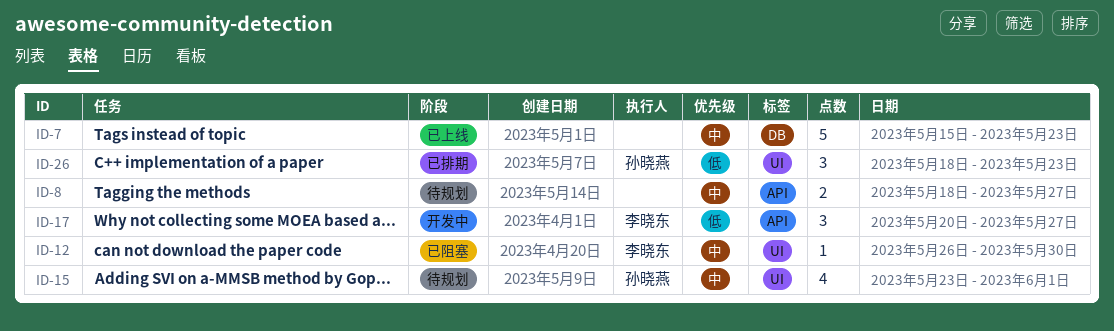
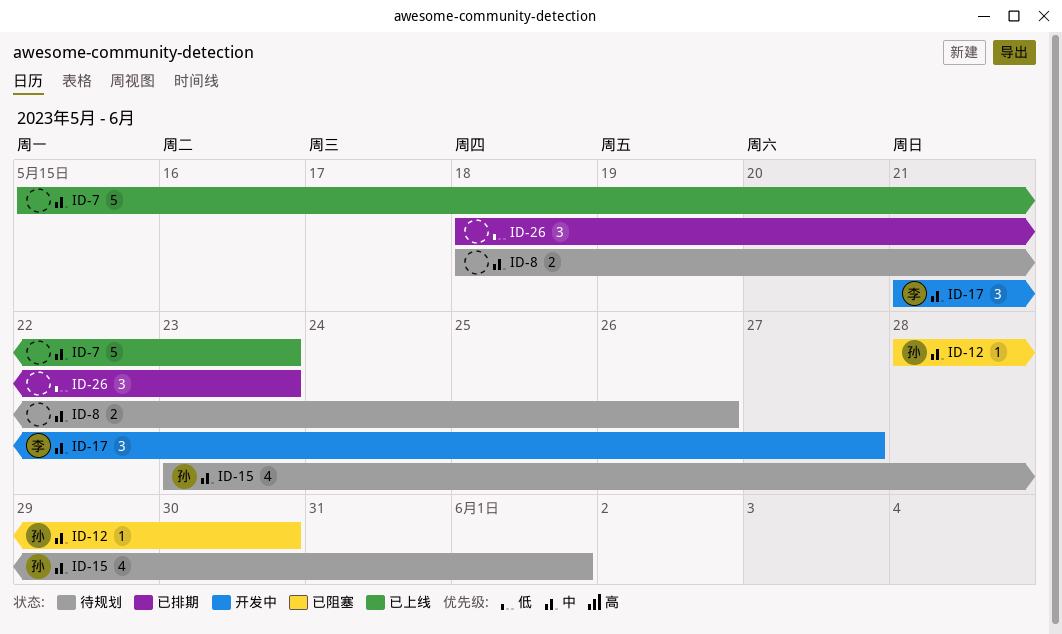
ID-8, due: May 27 -> May 26
ID-12, owner: 李晓东 -> 孙晓燕
ID-12, start: May 26 -> May 28
ID-17, priority: 低 -> 中
ID-17, start: May 20 -> May 21
ID-26, owner: 孙晓燕 -> none

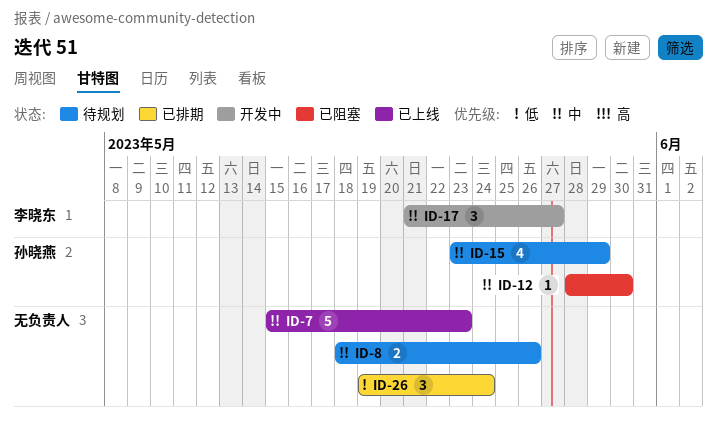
ID-15, due: Jun 1 -> May 29
ID-26, start: May 18 -> May 19
ID-26, due: May 23 -> May 24

